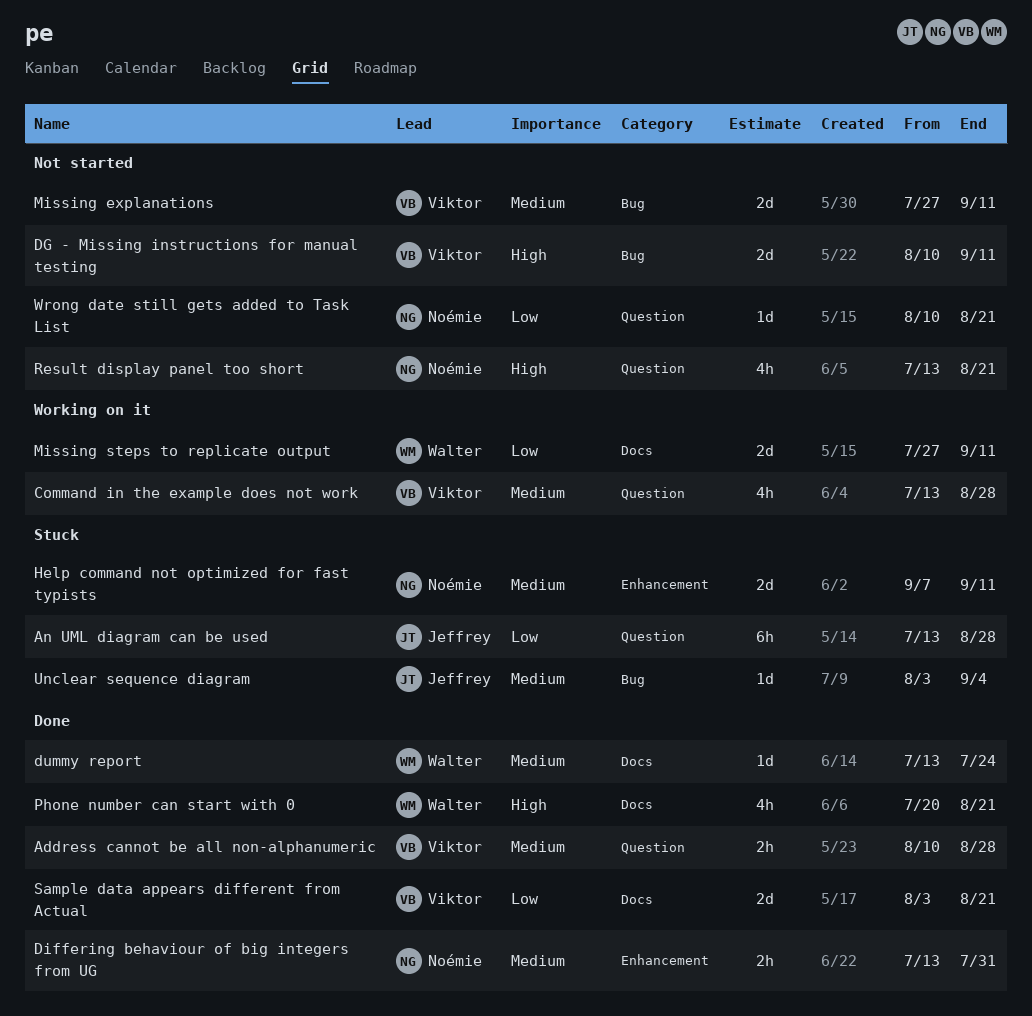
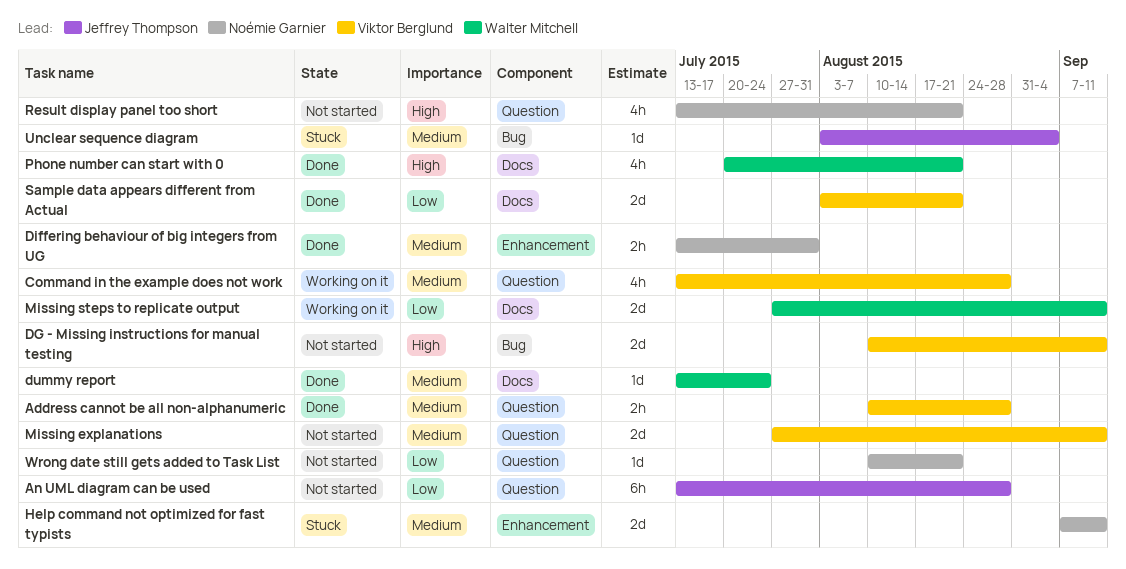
An UML diagram can be used, status: Stuck -> Not started
Missing explanations, label: Bug -> Question

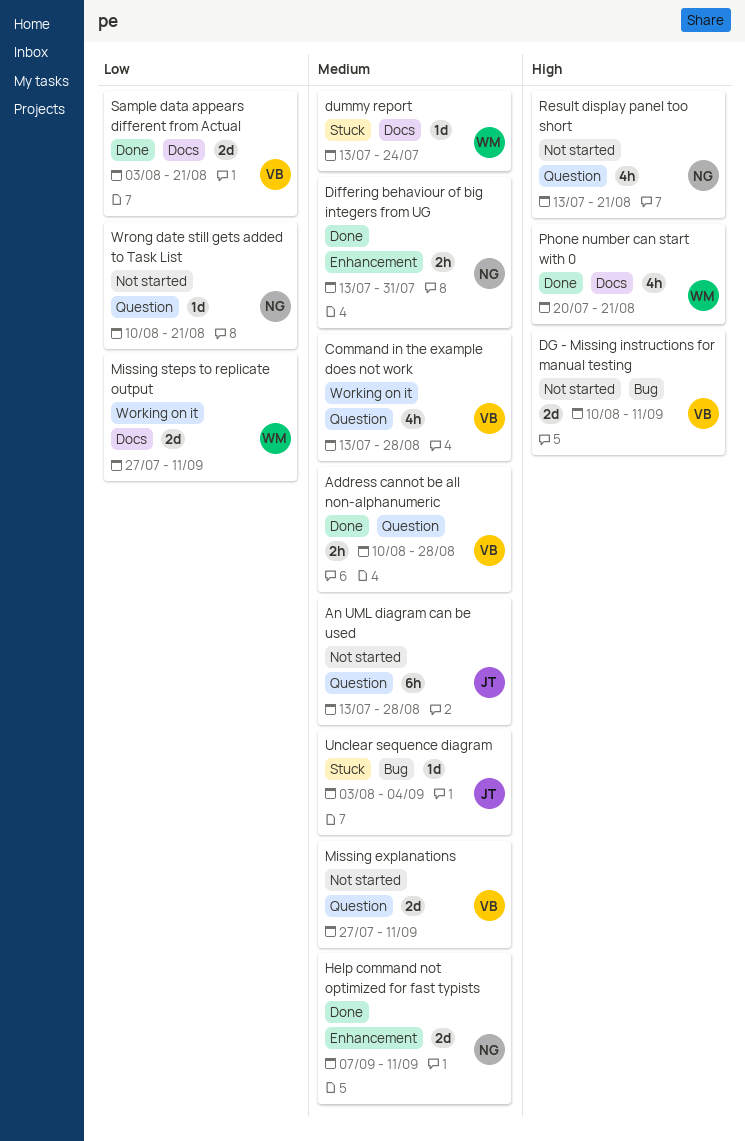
An UML diagram can be used, priority: Low -> Medium
dummy report, status: Done -> Stuck
Help command not optimized for fast typists, status: Stuck -> Done

